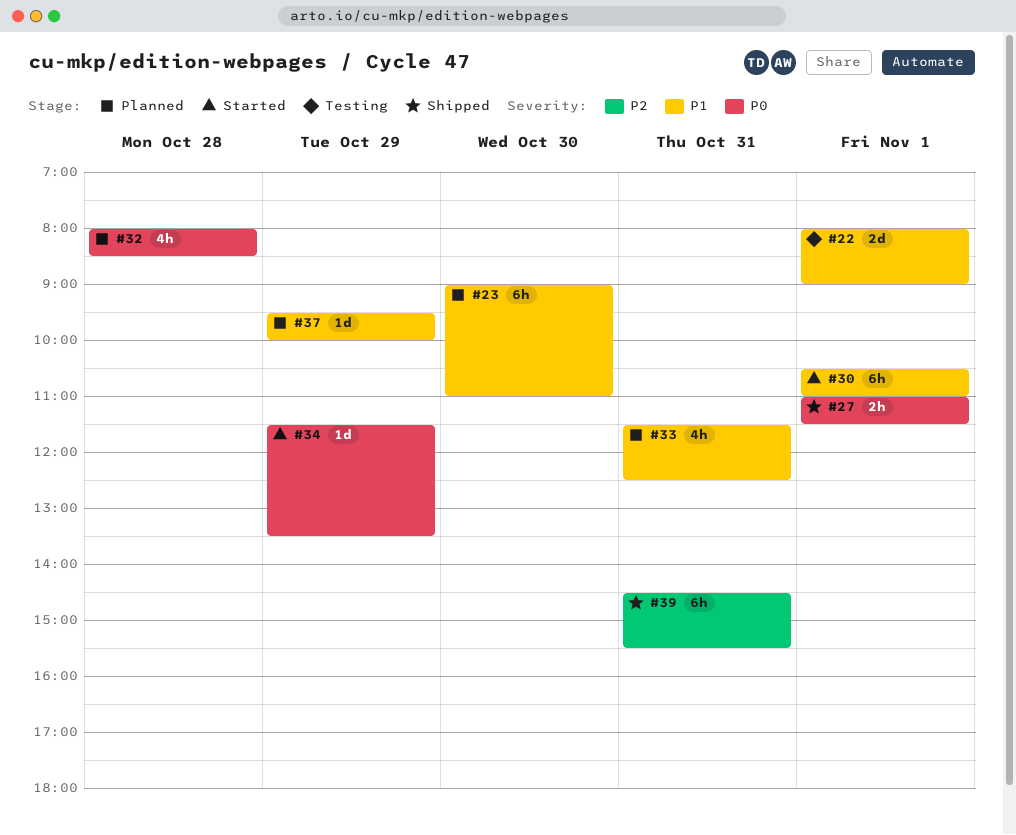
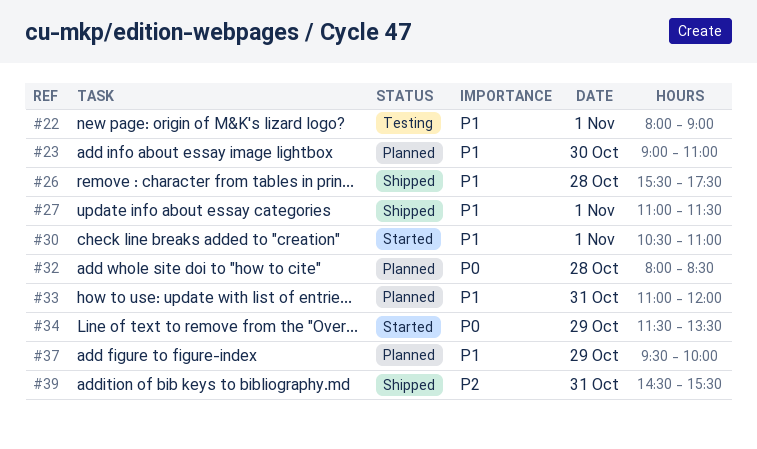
#26: none -> present
#27, priority: P0 -> P1
#33, begins: 11:30 -> 11:00
#33, ends: 12:30 -> 12:00

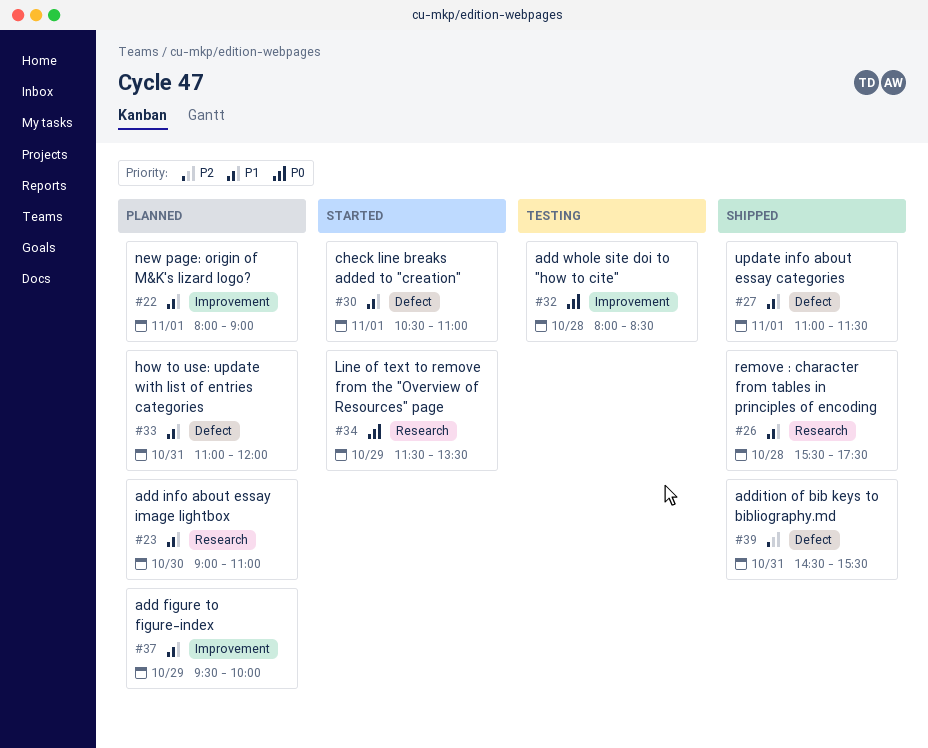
#22, status: Testing -> Planned
#32, status: Planned -> Testing

